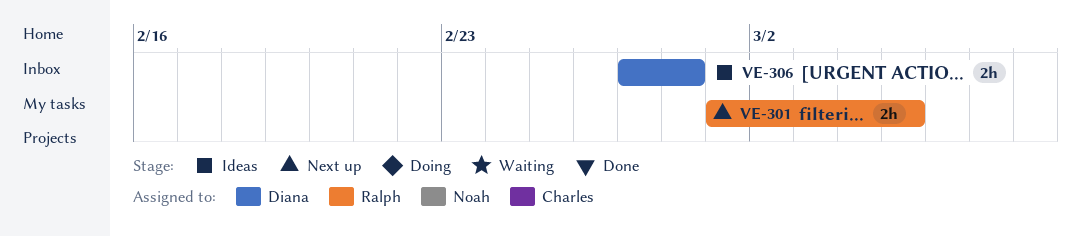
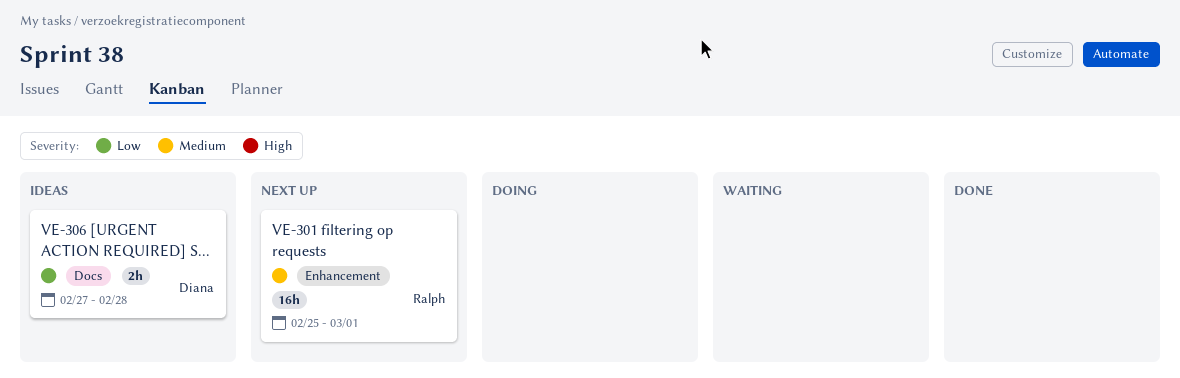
VE-301, estimate: 2h -> 16h
VE-301, start: Mar 1 -> Feb 25
VE-301, due: Mar 5 -> Mar 1

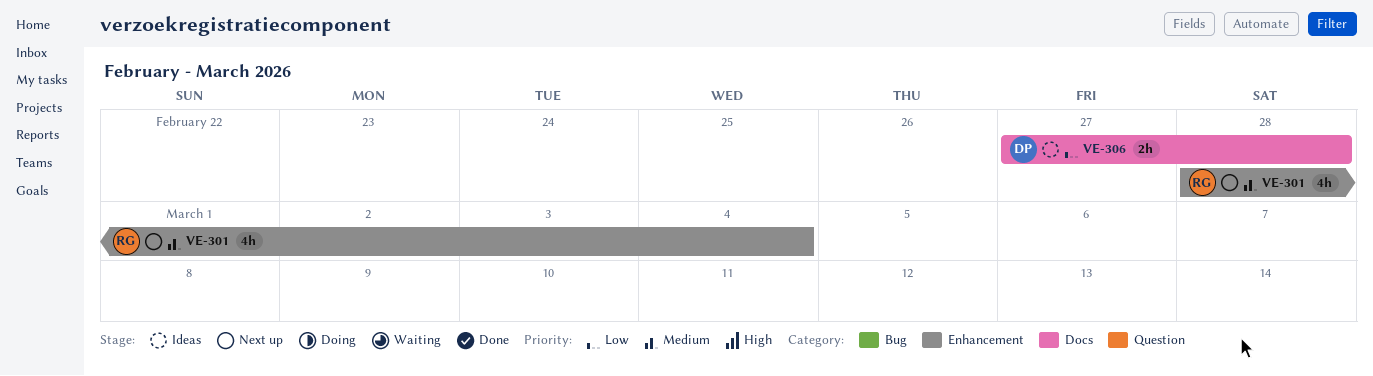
VE-301, estimate: 16h -> 4h
VE-301, start: Feb 25 -> Feb 28
VE-301, due: Mar 1 -> Mar 4

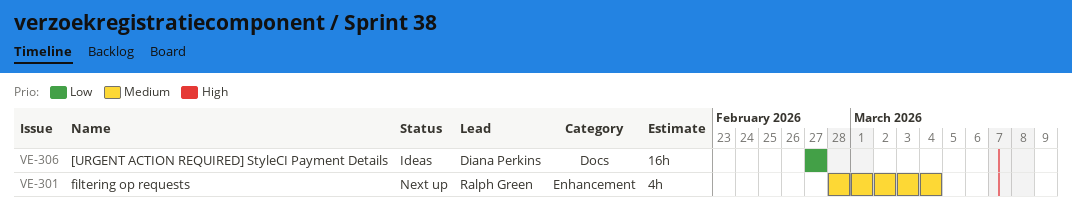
VE-306, estimate: 2h -> 16h
VE-306, due: Feb 28 -> Feb 27

